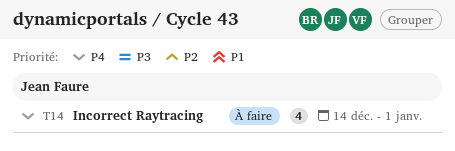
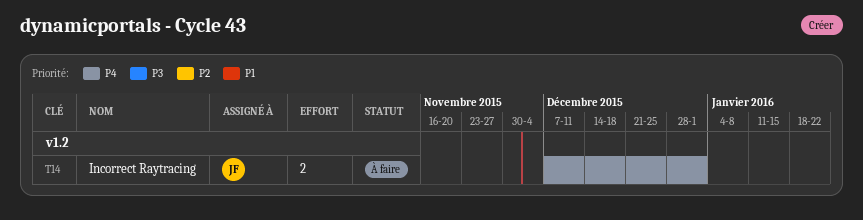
T14, estimate: 4 -> 2
T14, start: Dec 14 -> Dec 7

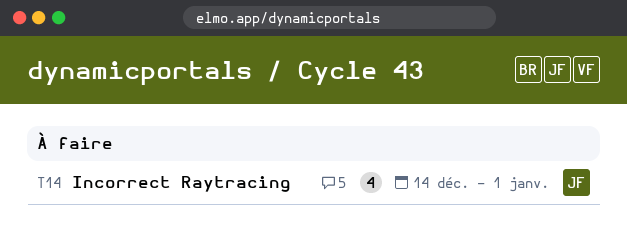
T14, estimate: 2 -> 4
T14, start: Dec 7 -> Dec 14

